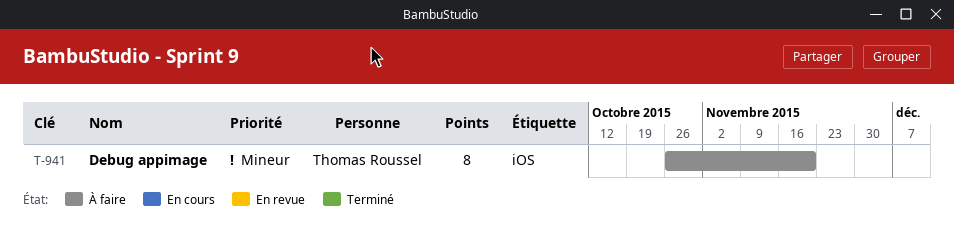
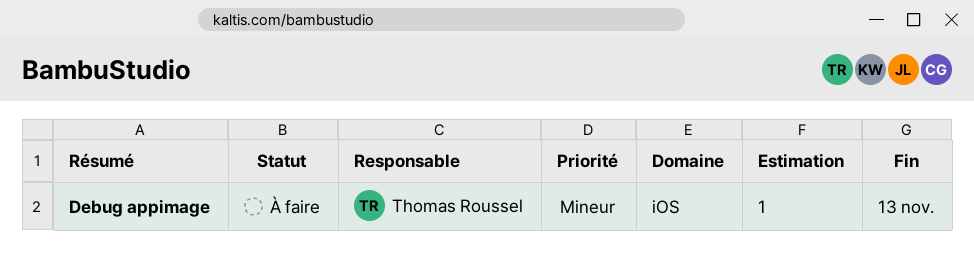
Debug appimage, estimate: 8 -> 1
Debug appimage, due: Nov 20 -> Nov 13

